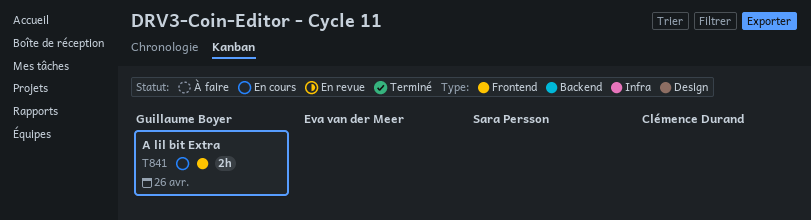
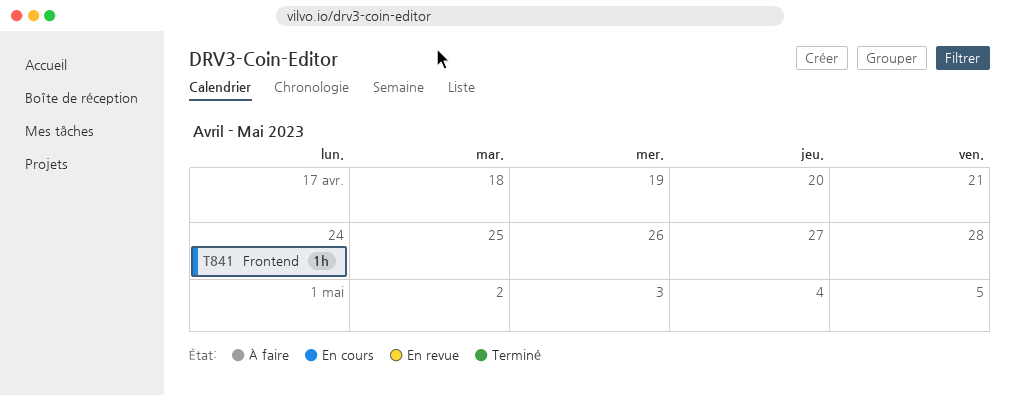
T841, estimate: 2h -> 1h
T841, due: Apr 26 -> Apr 24

